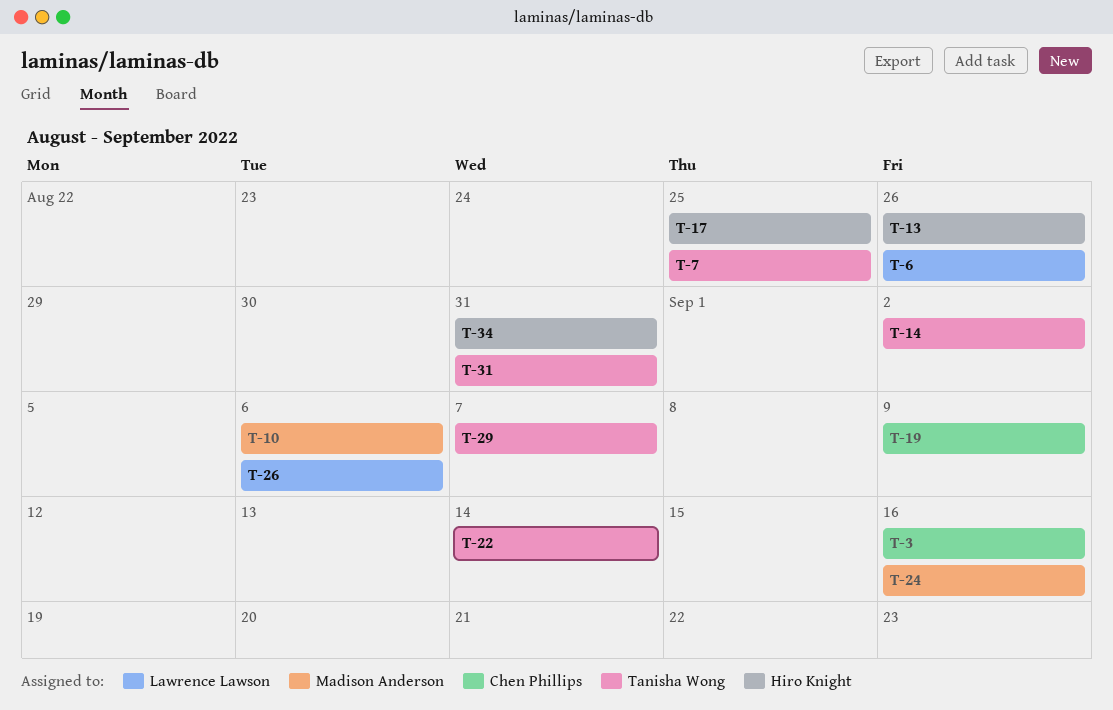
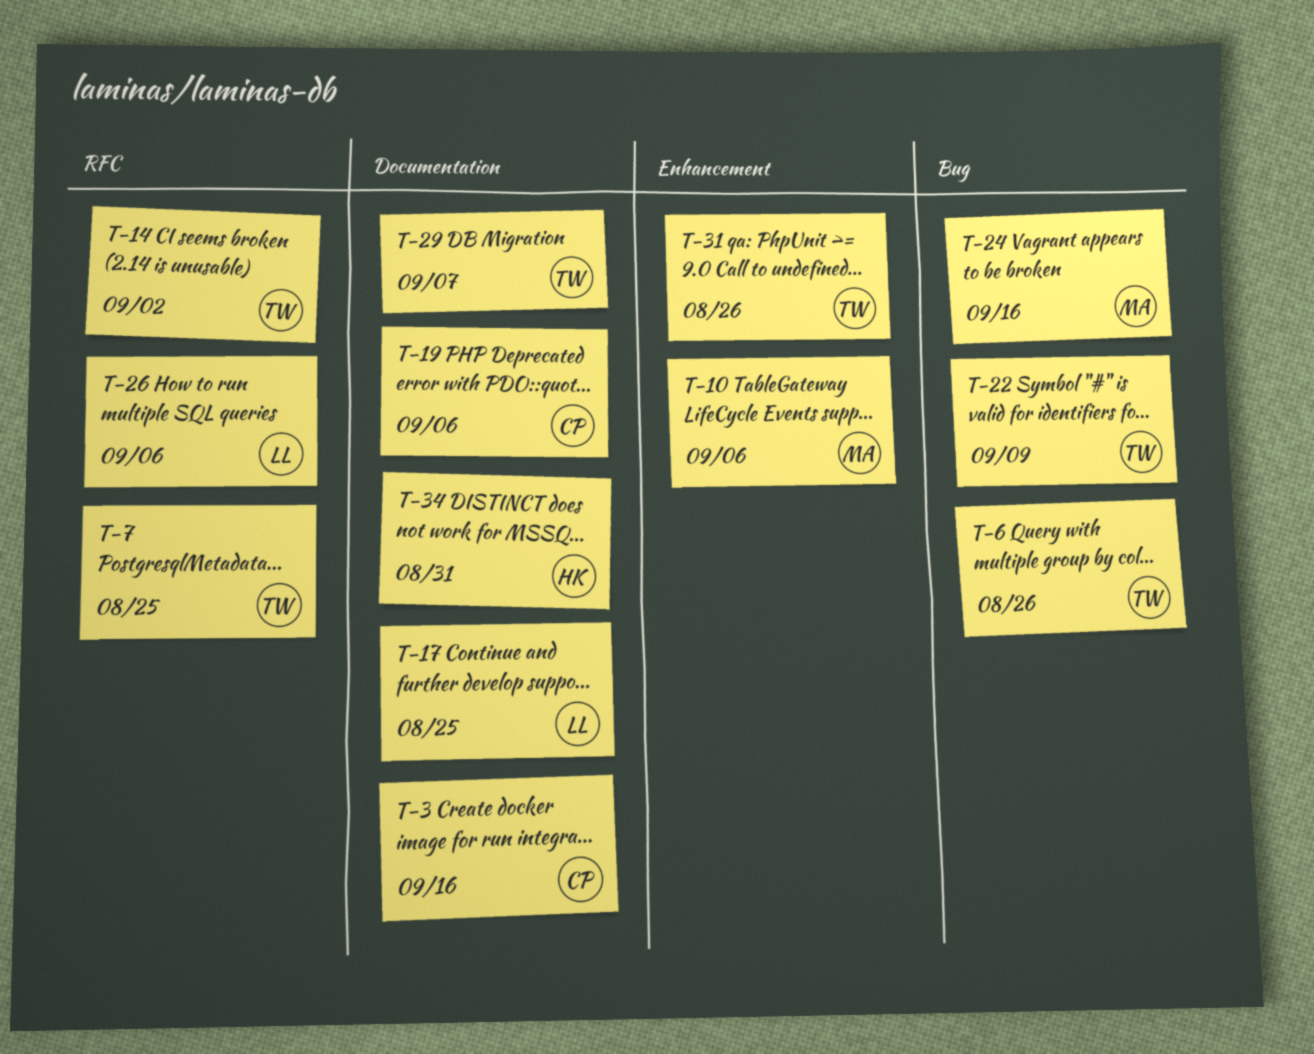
T-6, owner: Lawrence Lawson -> Tanisha Wong
T-13: present -> none
T-17, owner: Hiro Knight -> Lawrence Lawson
T-19, due: Sep 9 -> Sep 6
T-22, due: Sep 14 -> Sep 9
T-31, due: Aug 31 -> Aug 26

